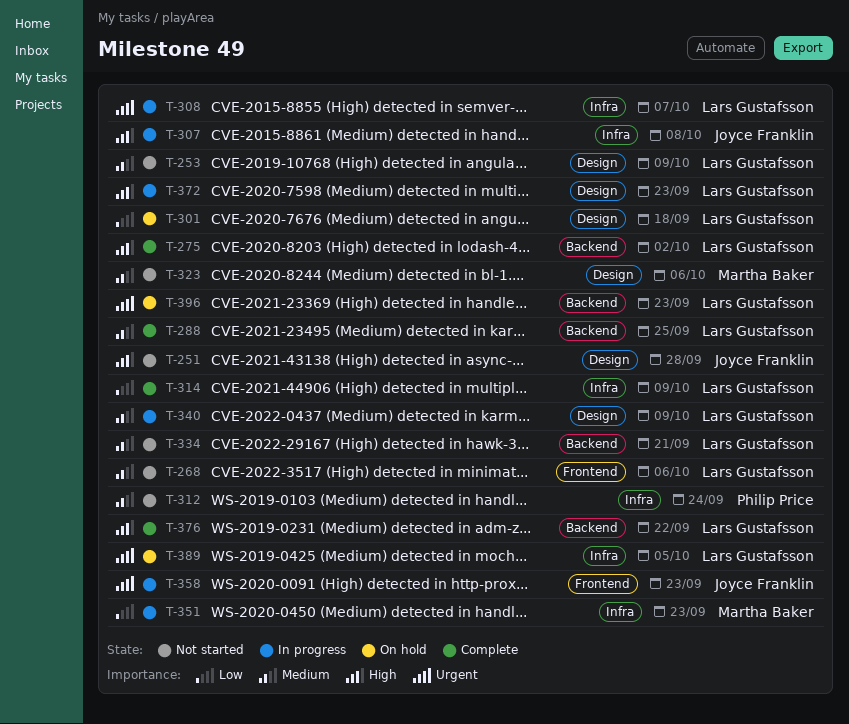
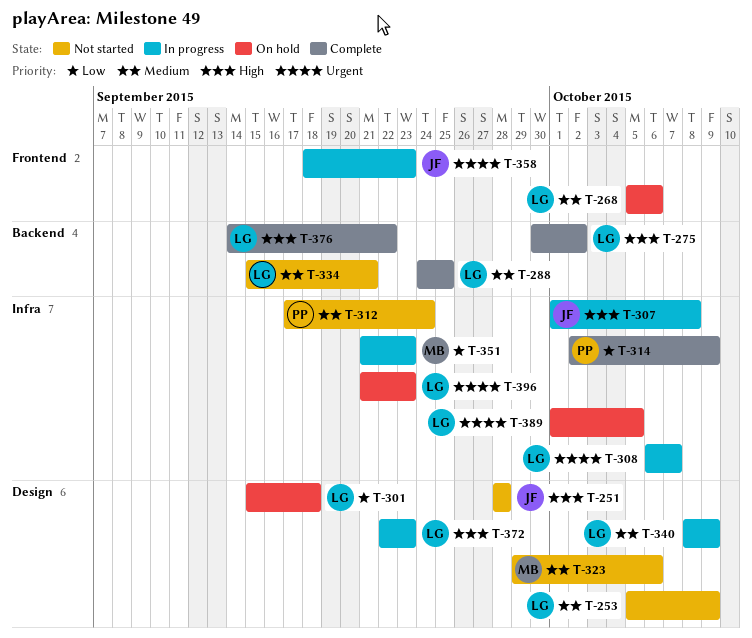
T-268, status: Not started -> On hold
T-314, owner: Lars Gustafsson -> Philip Price
T-396, label: Backend -> Infra

